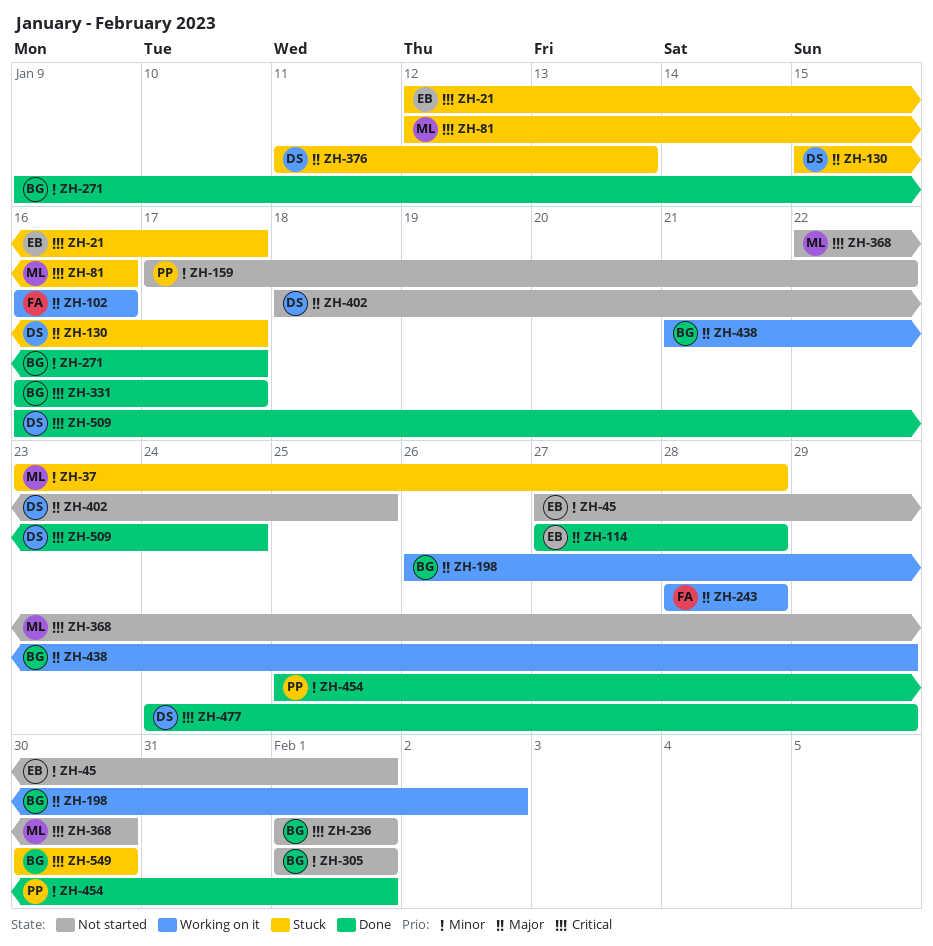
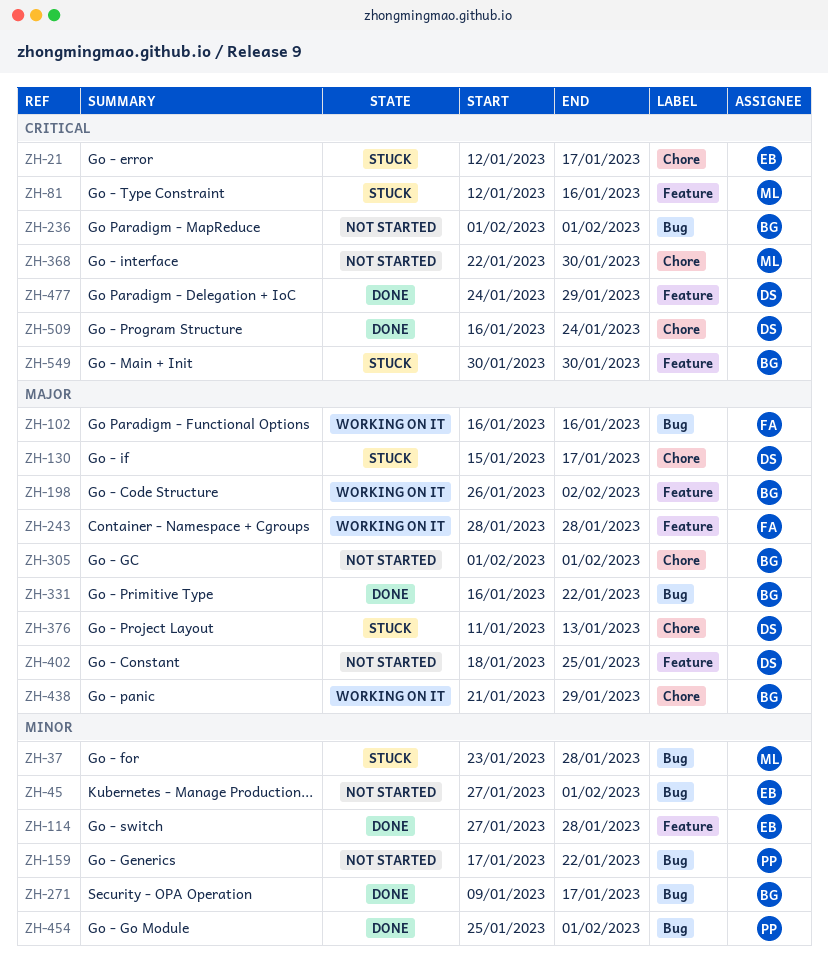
ZH-114, priority: Major -> Minor
ZH-305, priority: Minor -> Major
ZH-331, priority: Critical -> Major
ZH-331, due: Jan 17 -> Jan 22

